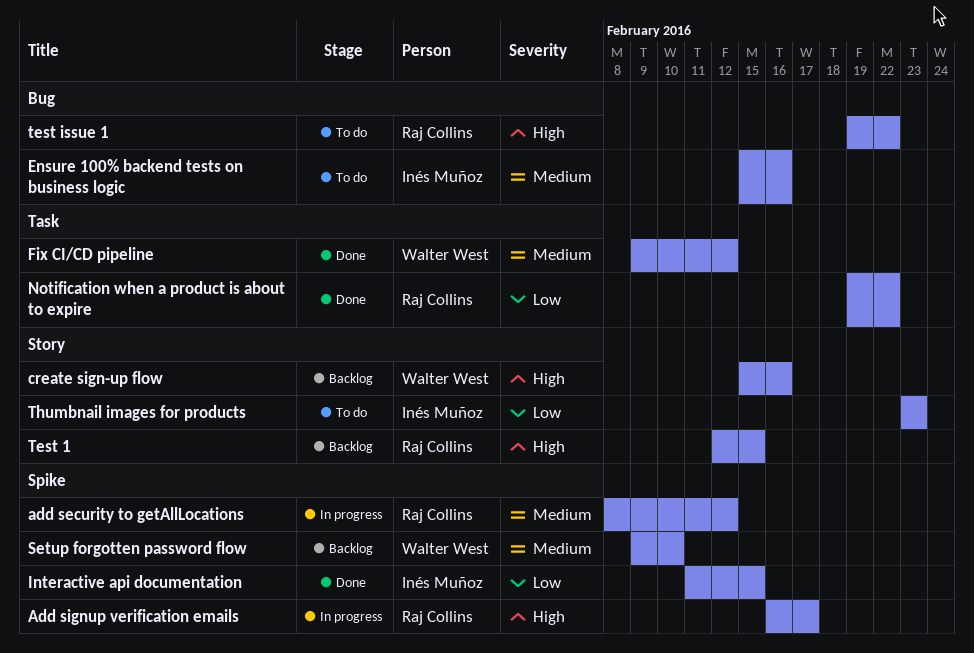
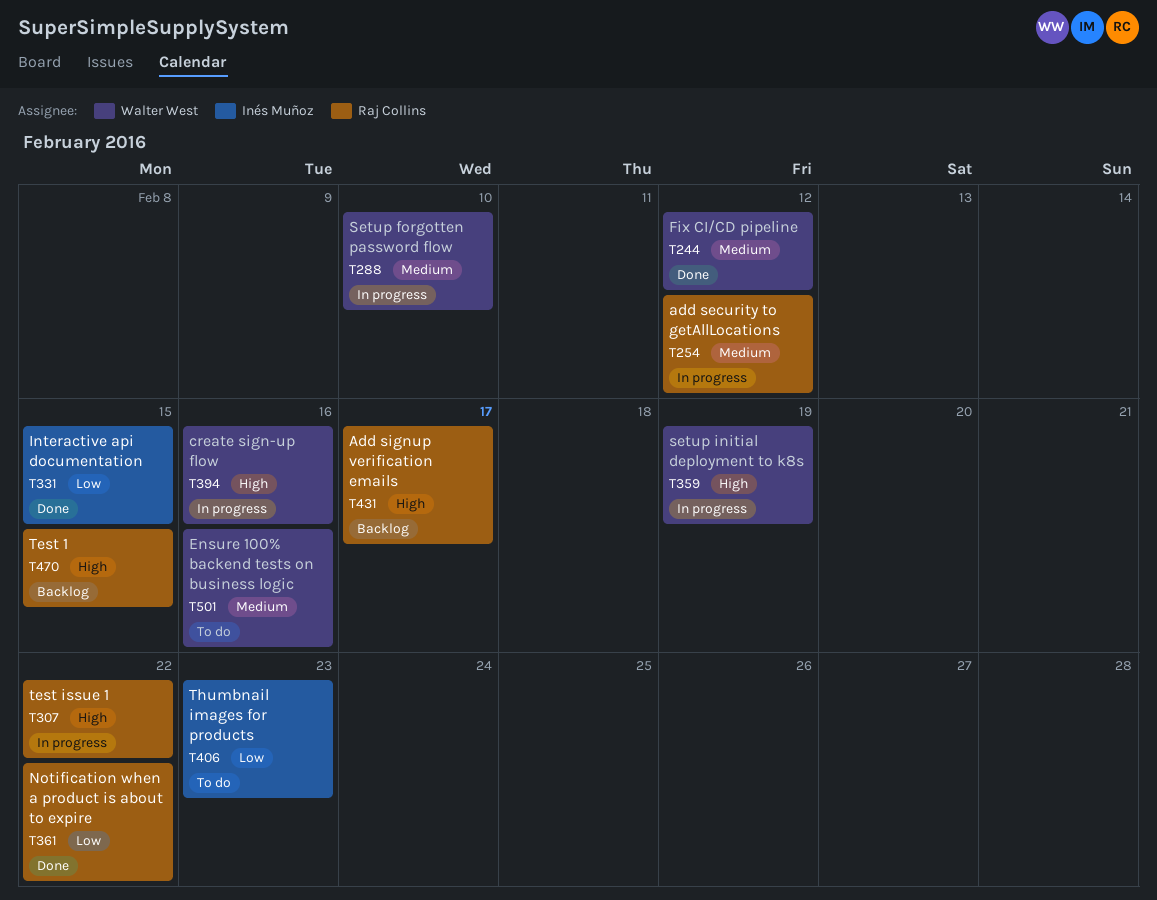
Add signup verification emails, status: In progress -> Backlog
create sign-up flow, status: Backlog -> In progress
Ensure 100% backend tests on business logic, owner: Inés Muñoz -> Walter West
Setup forgotten password flow, status: Backlog -> In progress
setup initial deployment to k8s: none -> present
test issue 1, status: To do -> In progress

